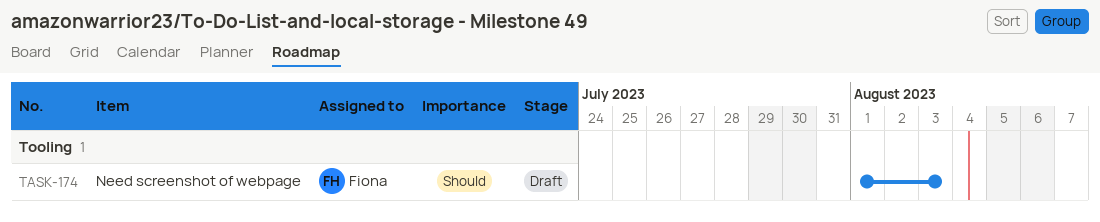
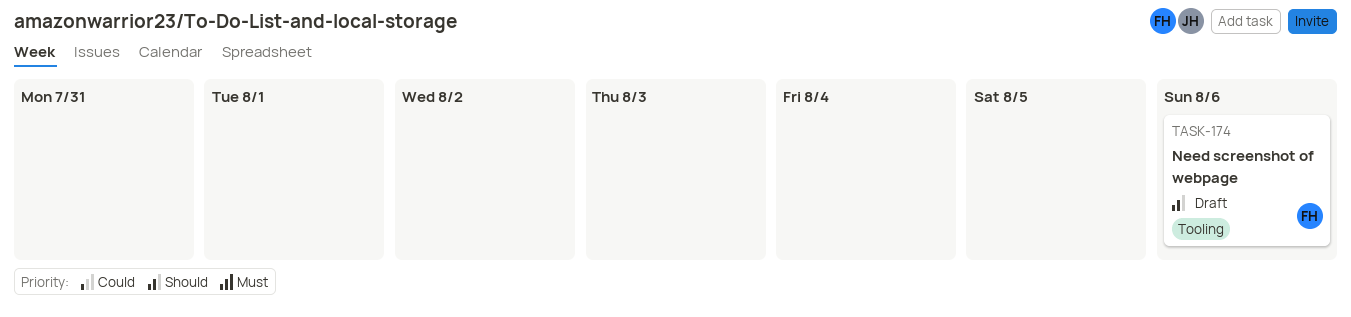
TASK-174, due: Aug 3 -> Aug 6

